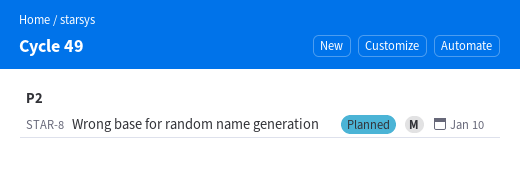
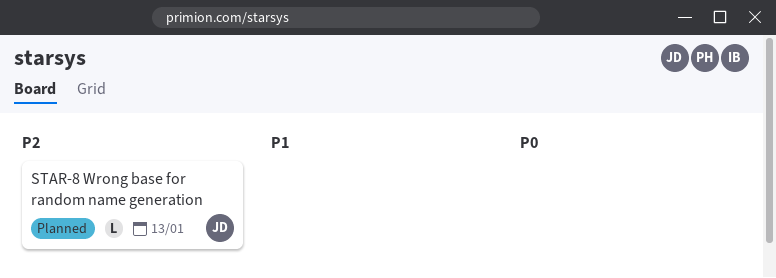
STAR-8, estimate: M -> L
STAR-8, due: Jan 10 -> Jan 13

